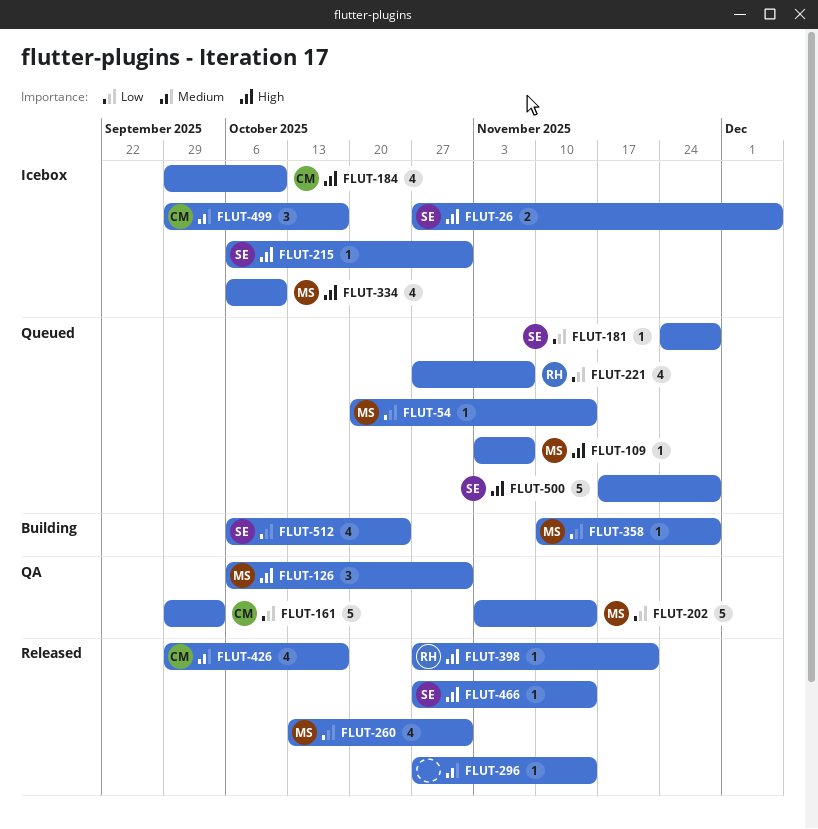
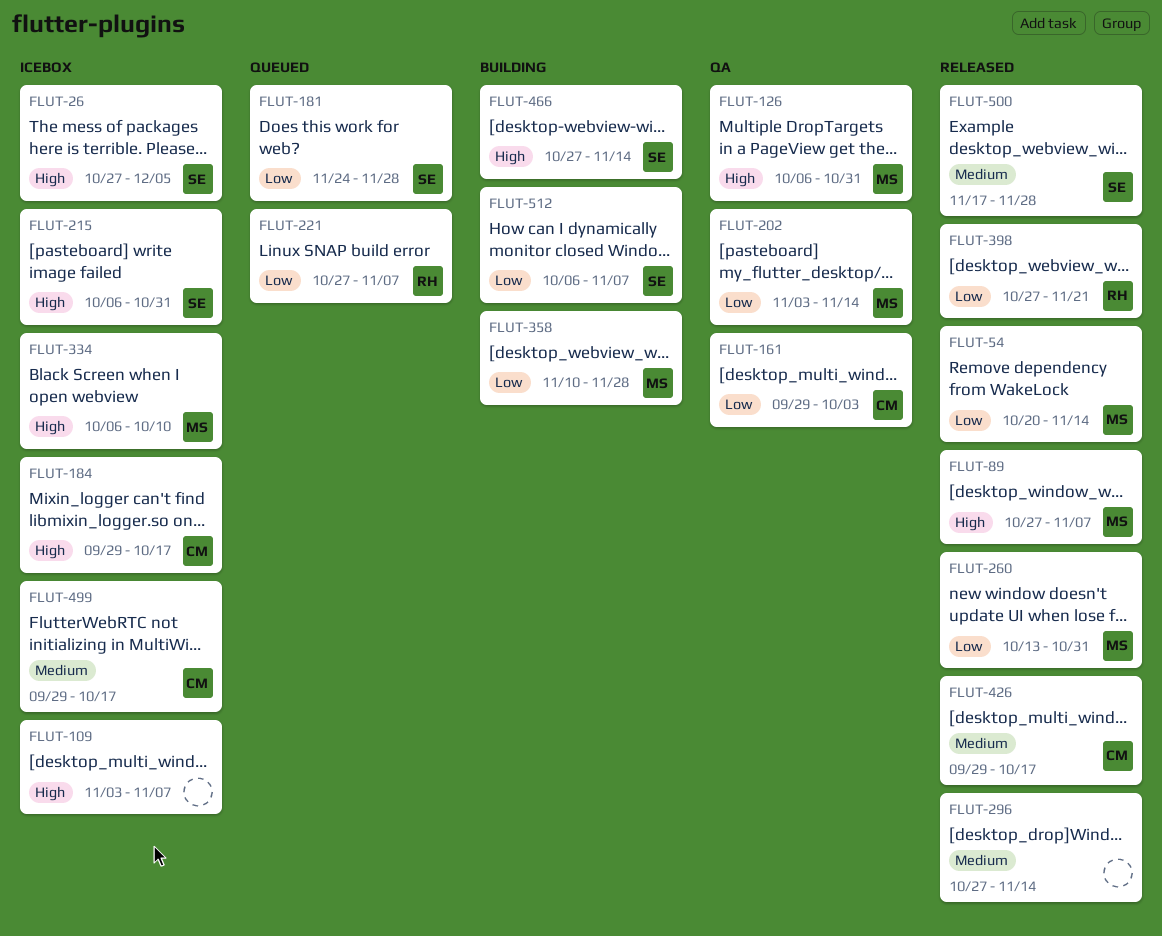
FLUT-54, status: Queued -> Released
FLUT-89: none -> present
FLUT-109, status: Queued -> Icebox
FLUT-109, owner: MS -> none
FLUT-184, due: Oct 10 -> Oct 17
FLUT-398, priority: High -> Low
FLUT-466, status: Released -> Building
FLUT-500, status: Queued -> Released
FLUT-500, priority: High -> Medium
FLUT-512, due: Oct 24 -> Nov 7

